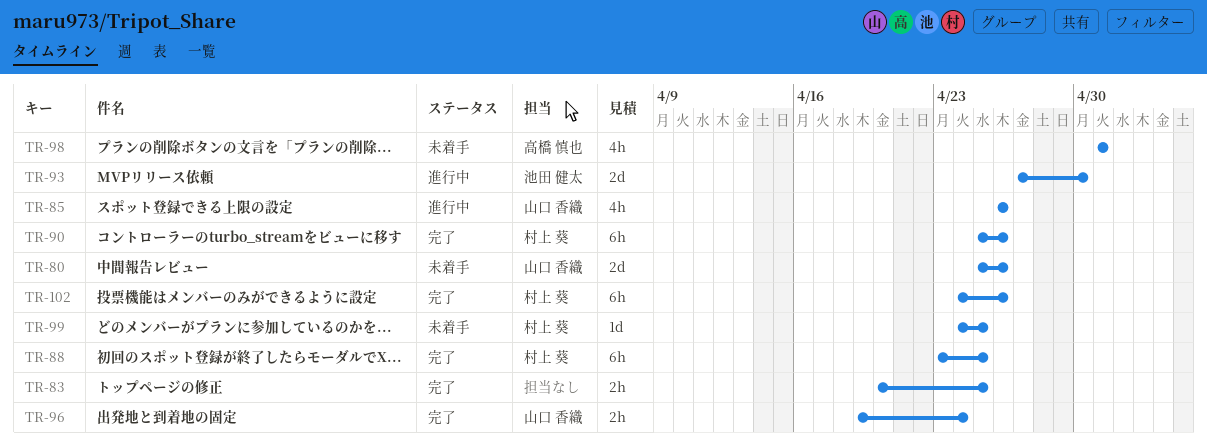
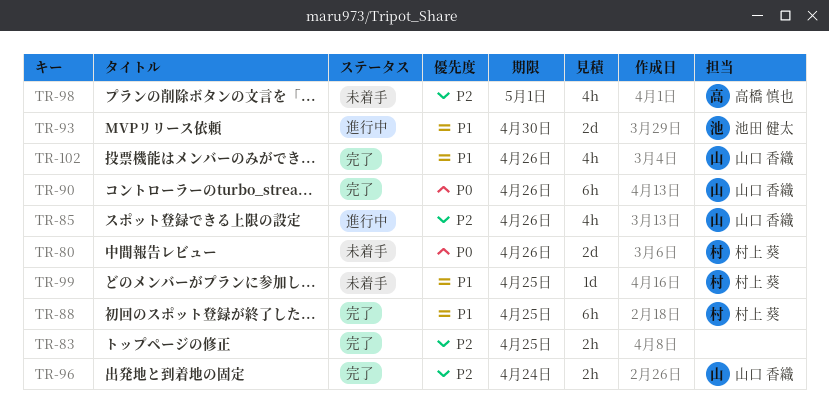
TR-80, owner: 山口 香織 -> 村上 葵
TR-90, owner: 村上 葵 -> 山口 香織
TR-102, owner: 村上 葵 -> 山口 香織
TR-102, estimate: 6h -> 4h

